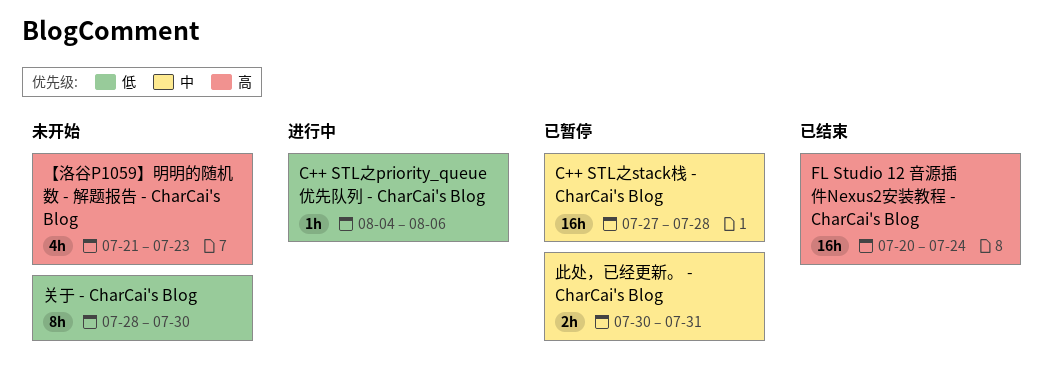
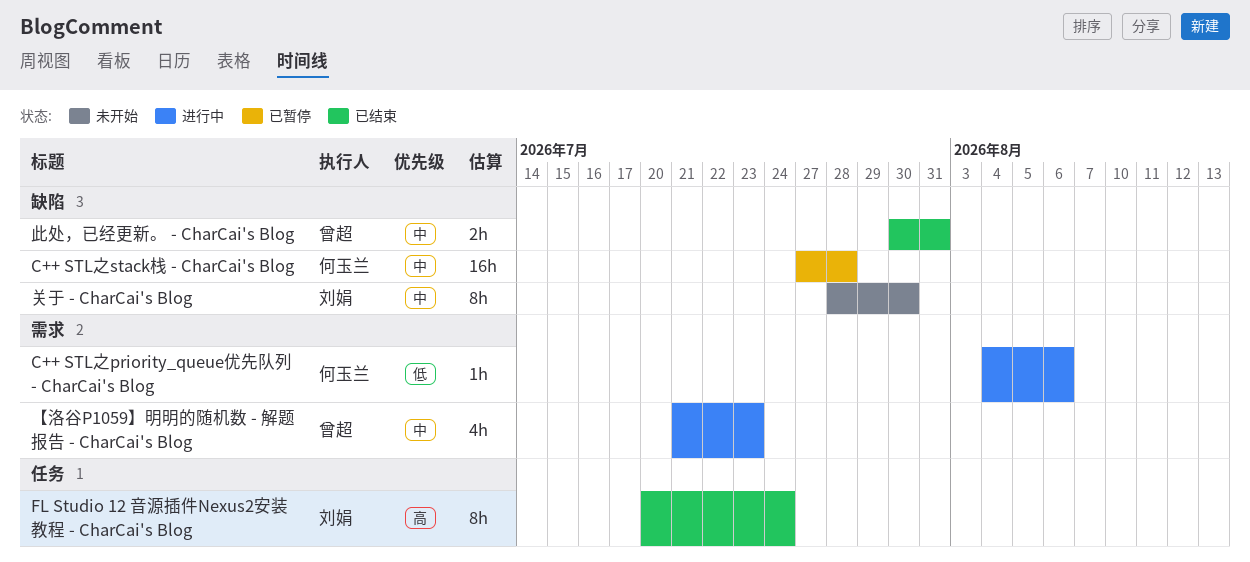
FL Studio 12 音源插件Nexus2安装教程 - CharCai's Blog, estimate: 16h -> 8h
【洛谷P1059】明明的随机数 - 解题报告 - CharCai's Blog, status: 未开始 -> 进行中
【洛谷P1059】明明的随机数 - 解题报告 - CharCai's Blog, priority: 高 -> 中
关于 - CharCai's Blog, priority: 低 -> 中
此处，已经更新。 - CharCai's Blog, status: 已暂停 -> 已结束

